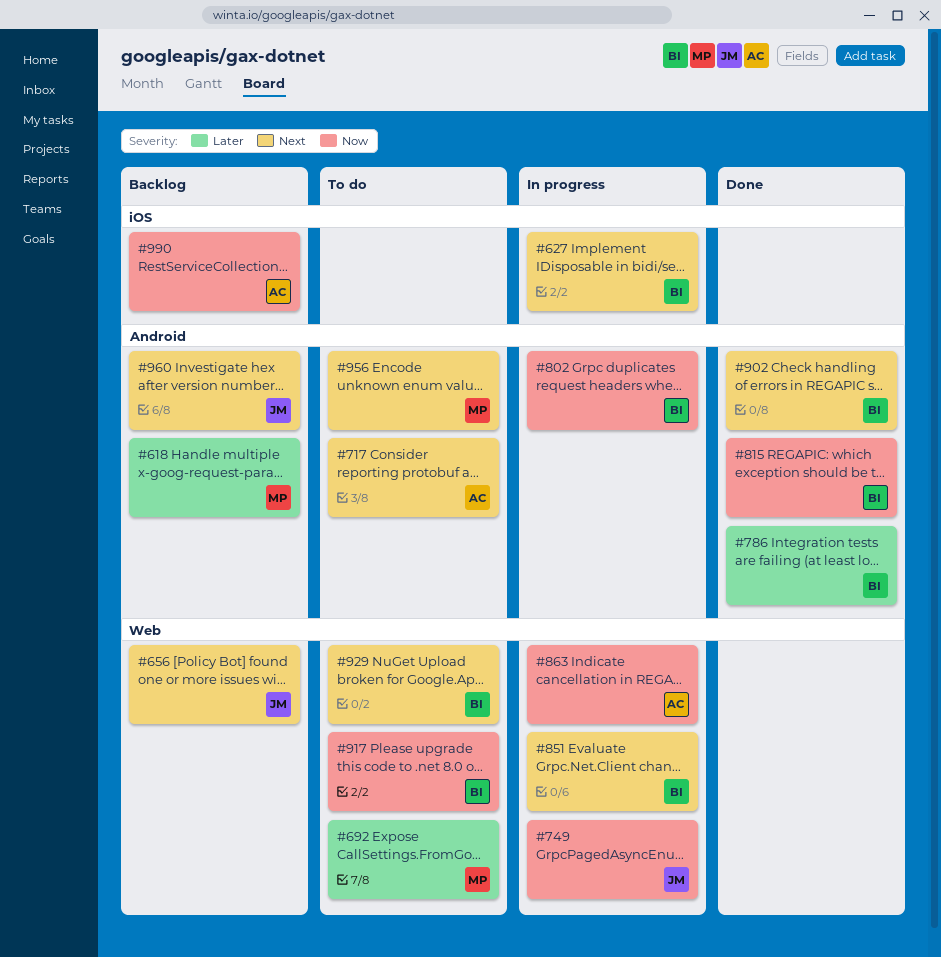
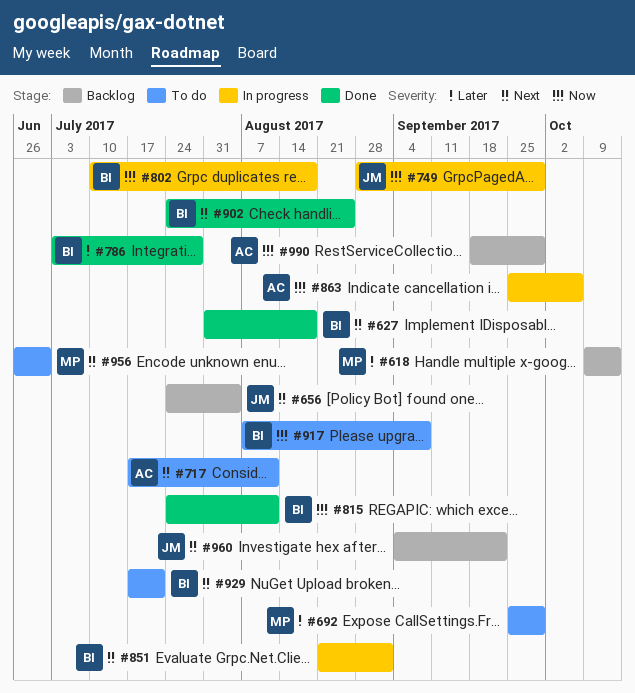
#627, status: In progress -> Done

